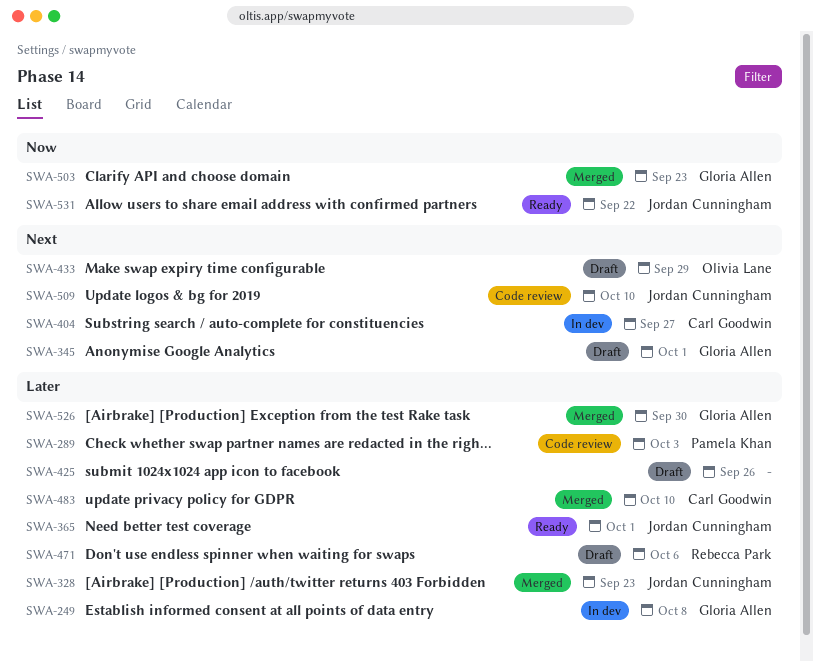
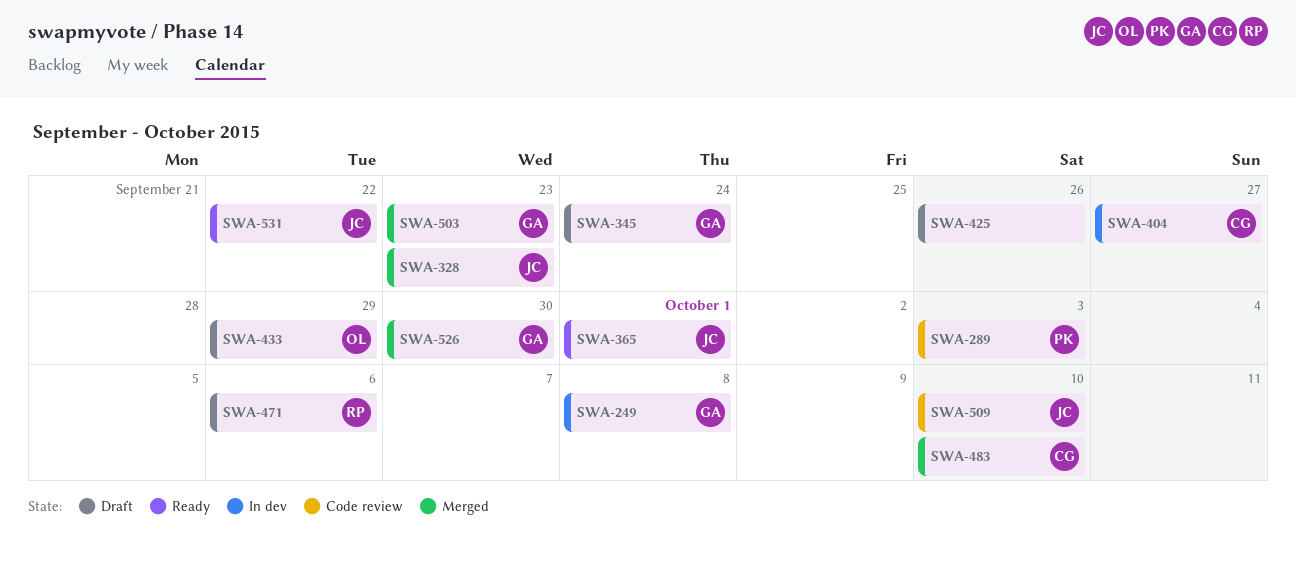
SWA-345, due: Oct 1 -> Sep 24

